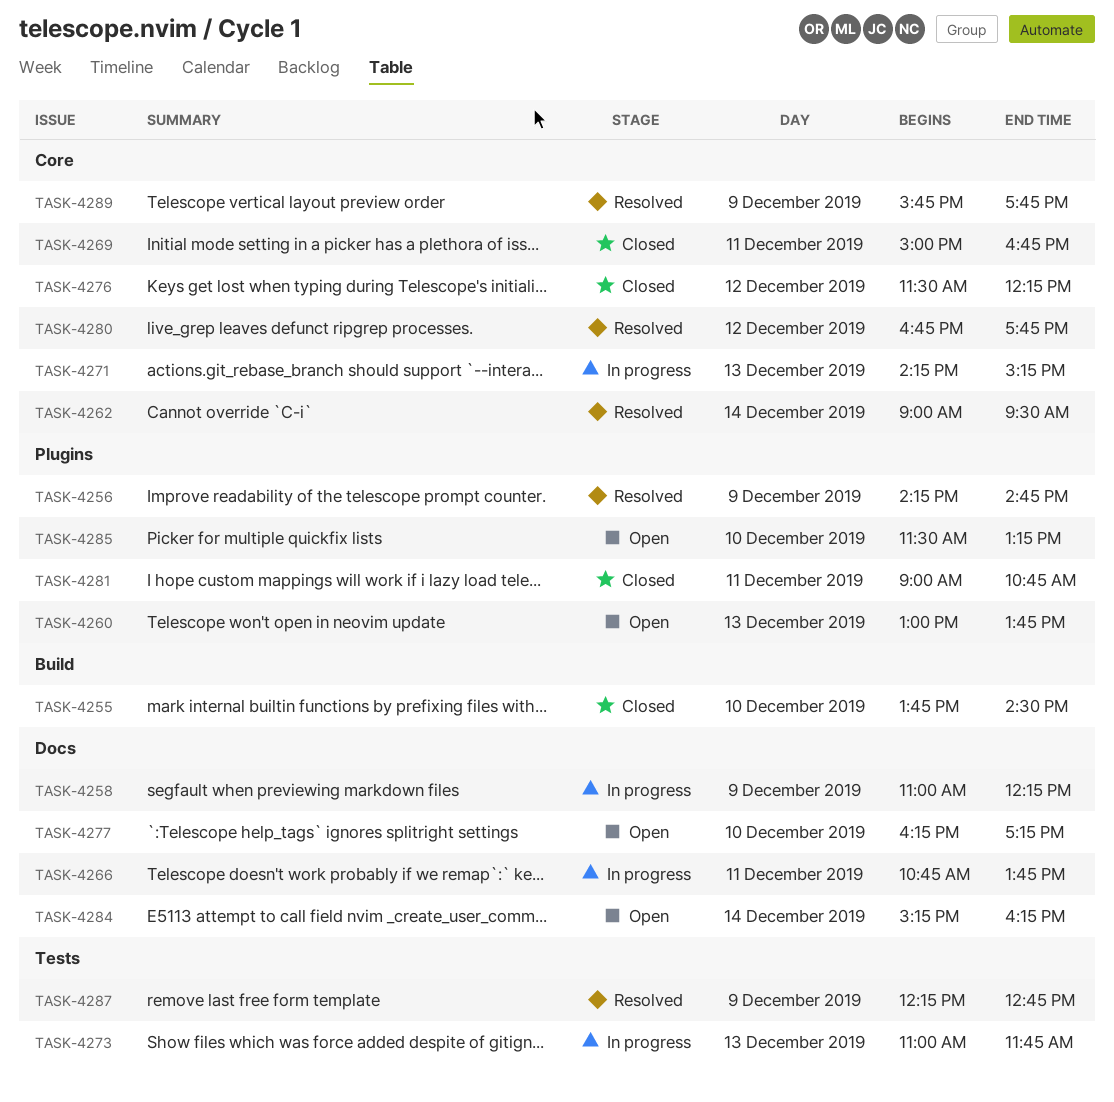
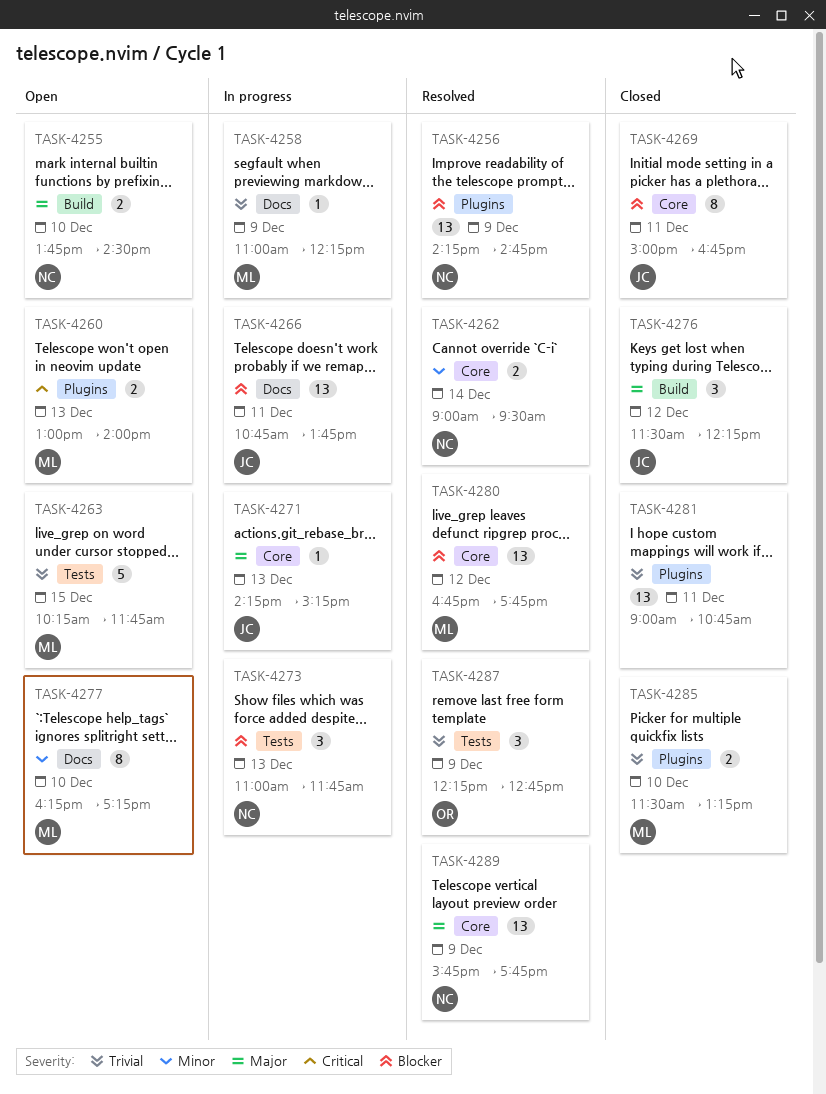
TASK-4255, status: Closed -> Open
TASK-4260, ends: 13:45 -> 14:00
TASK-4263: none -> present
TASK-4276, label: Core -> Build
TASK-4284: present -> none
TASK-4285, status: Open -> Closed

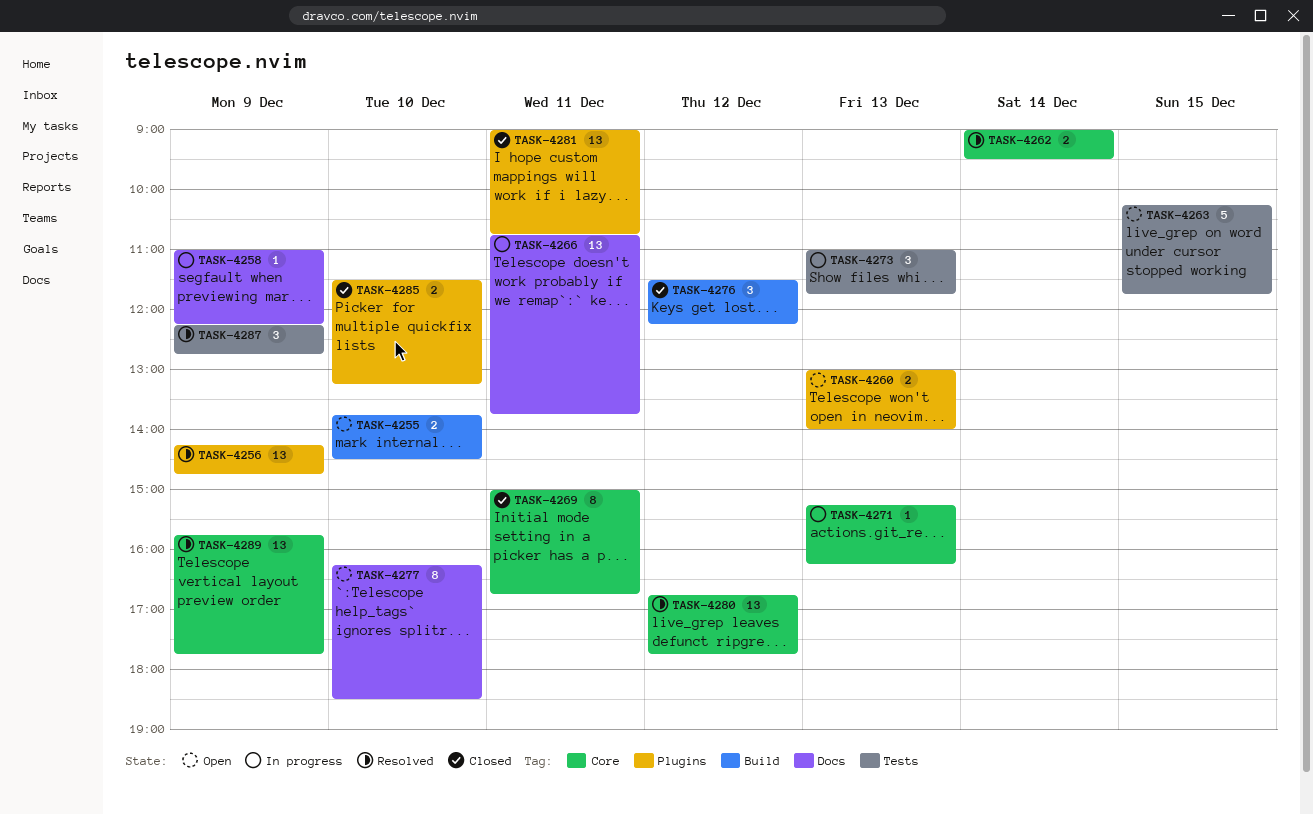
TASK-4271, begins: 14:15 -> 15:15
TASK-4271, ends: 15:15 -> 16:15
TASK-4277, ends: 17:15 -> 18:30

